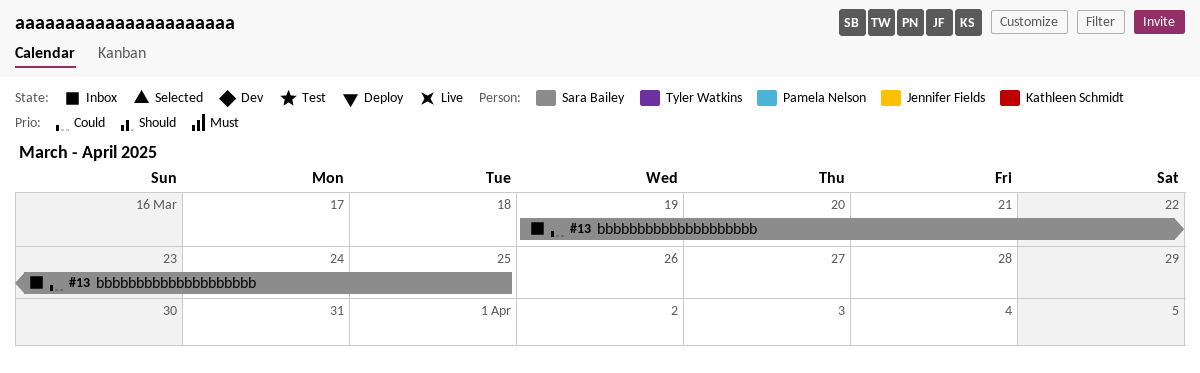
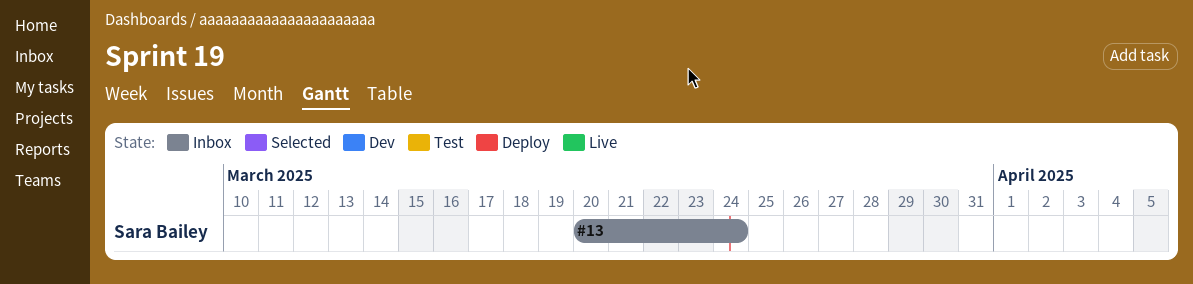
#13, start: Mar 19 -> Mar 20
#13, due: Mar 25 -> Mar 24

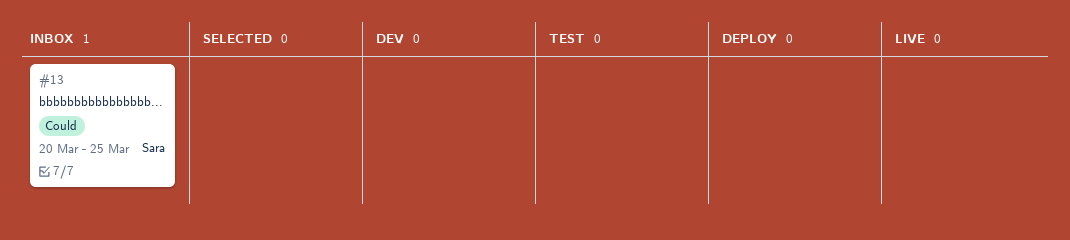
#13, due: Mar 24 -> Mar 25

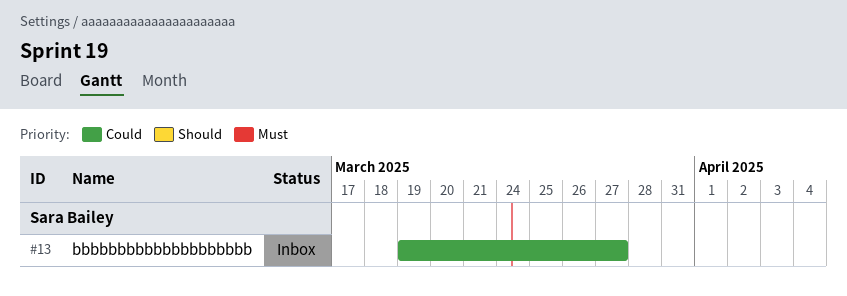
#13, start: Mar 20 -> Mar 19
#13, due: Mar 25 -> Mar 27

